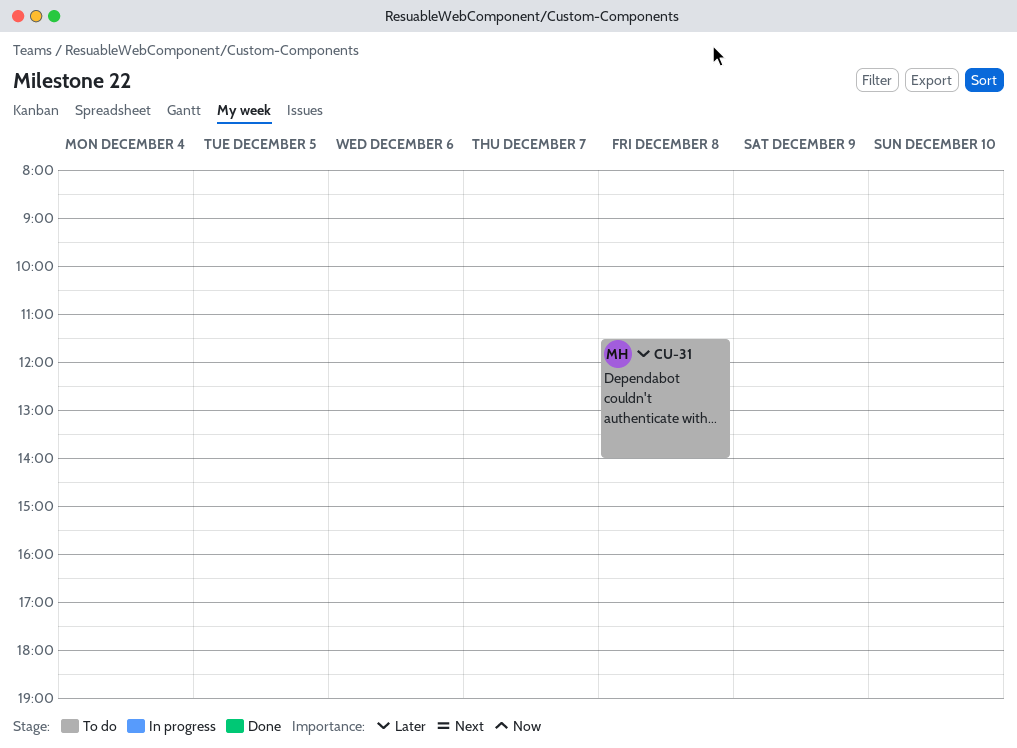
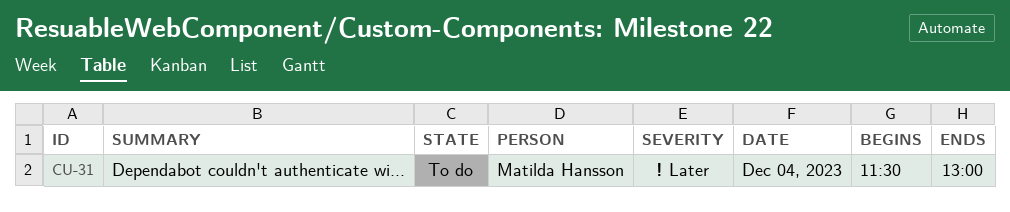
CU-31, day: Dec 8 -> Dec 4
CU-31, ends: 14:00 -> 13:00

